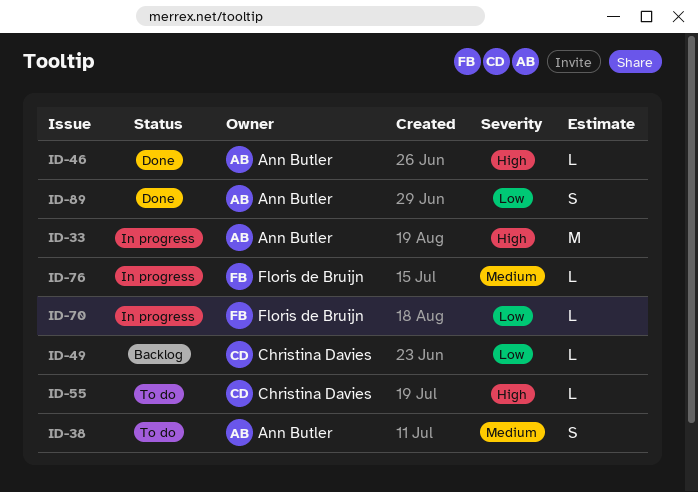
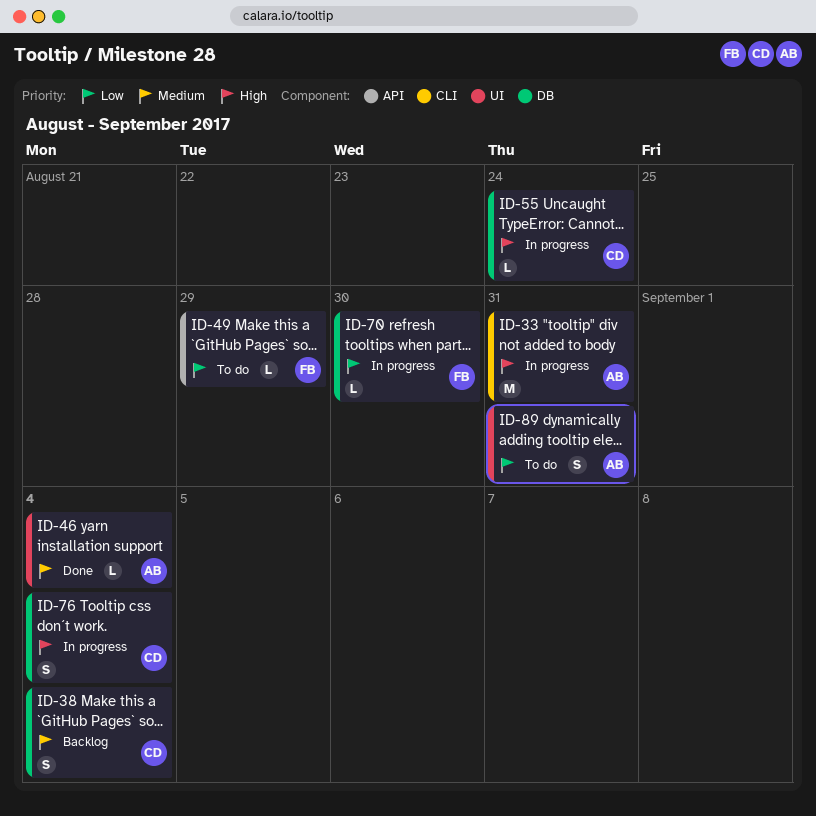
ID-38, status: To do -> Backlog
ID-38, owner: Ann Butler -> Christina Davies
ID-46, priority: High -> Medium
ID-49, status: Backlog -> To do
ID-49, owner: Christina Davies -> Floris de Bruijn
ID-55, status: To do -> In progress
ID-76, owner: Floris de Bruijn -> Christina Davies
ID-76, priority: Medium -> High
ID-76, estimate: L -> S
ID-89, status: Done -> To do

